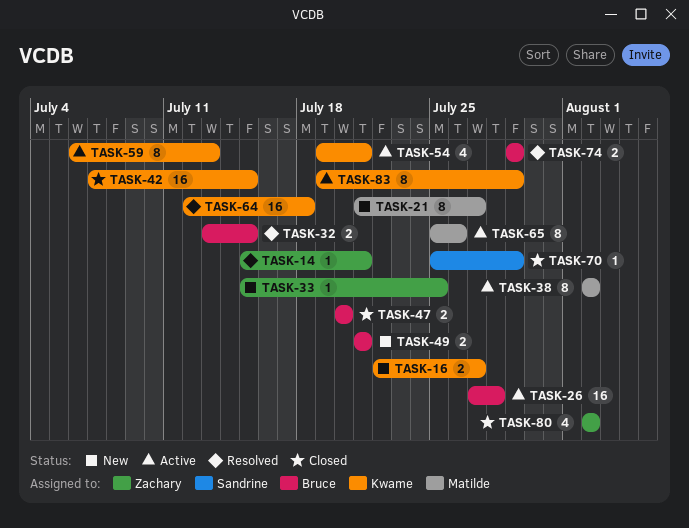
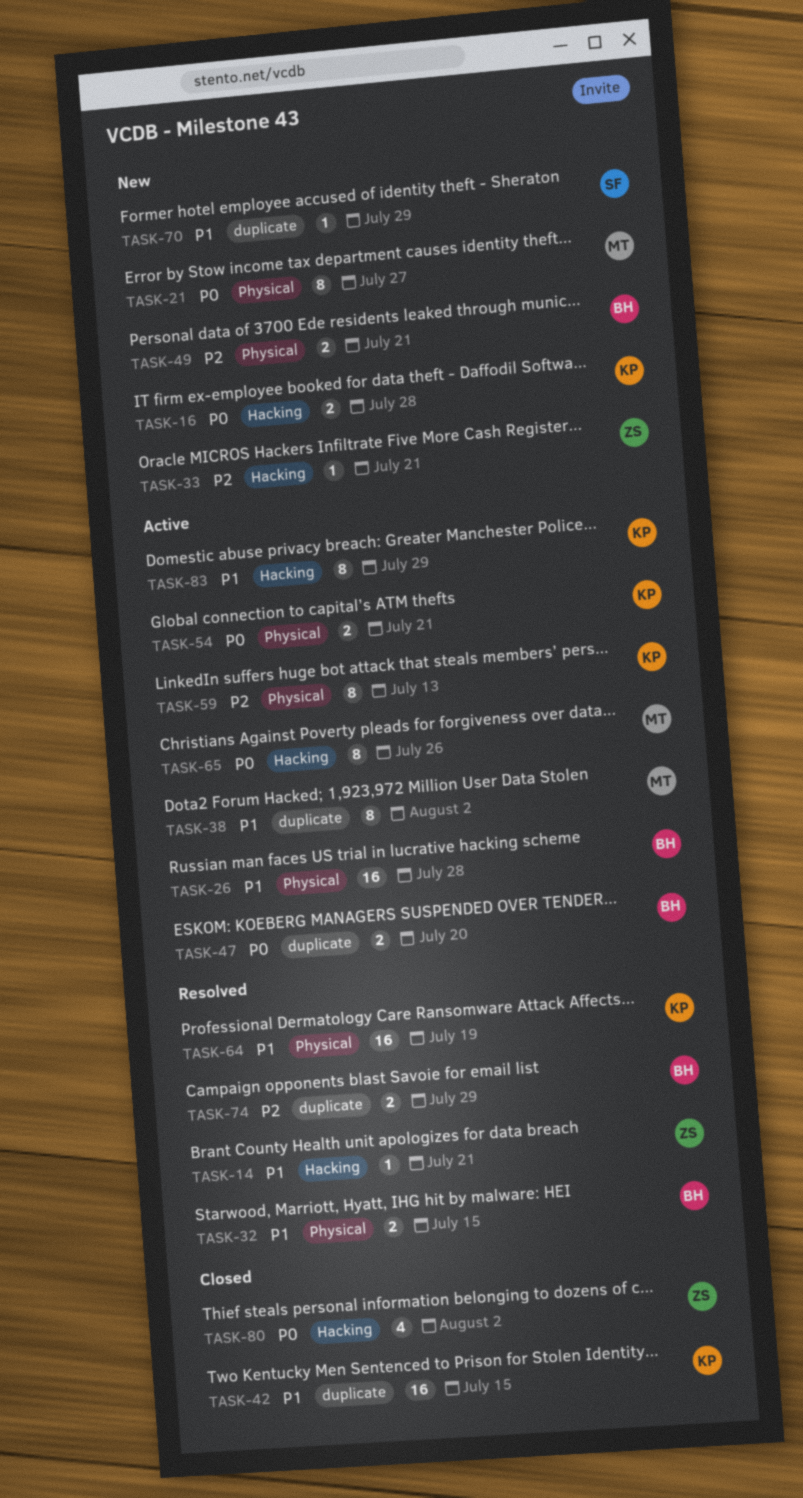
TASK-16, due: Jul 27 -> Jul 28
TASK-33, due: Jul 25 -> Jul 21
TASK-47, status: Closed -> Active
TASK-54, estimate: 4 -> 2
TASK-64, due: Jul 18 -> Jul 19
TASK-70, status: Closed -> New

